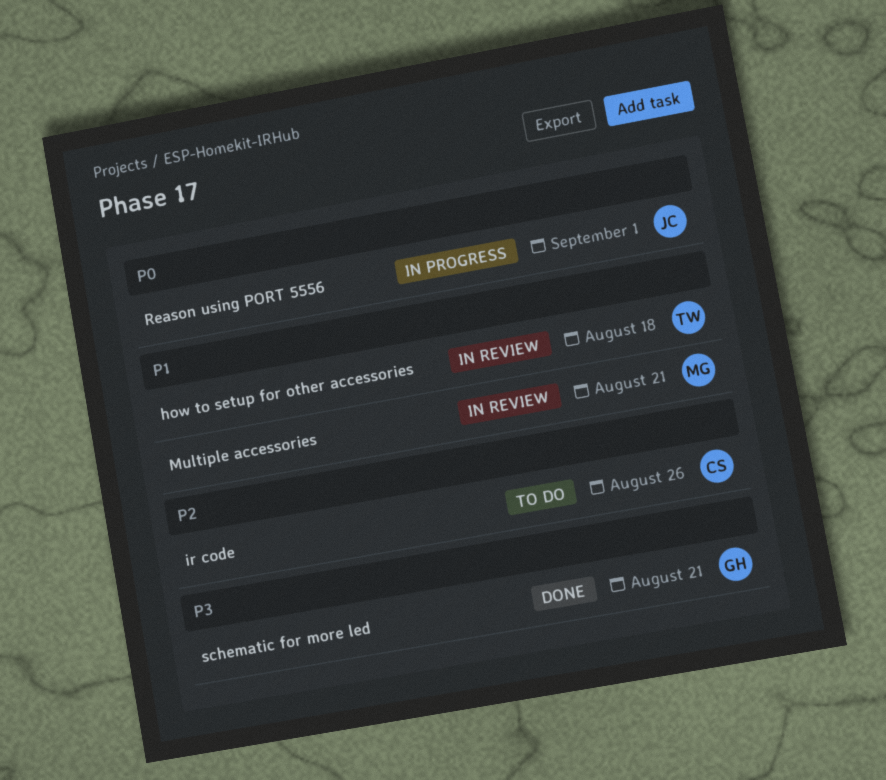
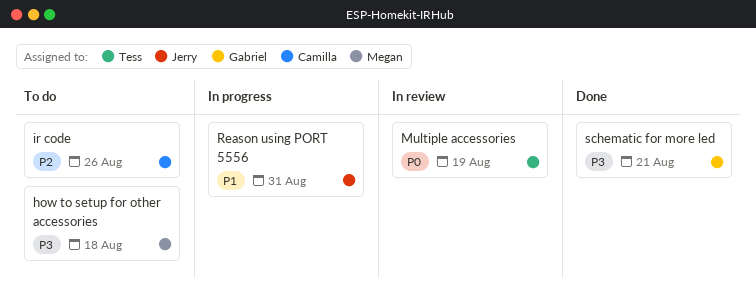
how to setup for other accessories, status: In review -> To do
how to setup for other accessories, owner: Tess -> Megan
how to setup for other accessories, priority: P1 -> P3
Multiple accessories, owner: Megan -> Tess
Multiple accessories, priority: P1 -> P0
Multiple accessories, due: Aug 21 -> Aug 19
Reason using PORT 5556, priority: P0 -> P1
Reason using PORT 5556, due: Sep 1 -> Aug 31

